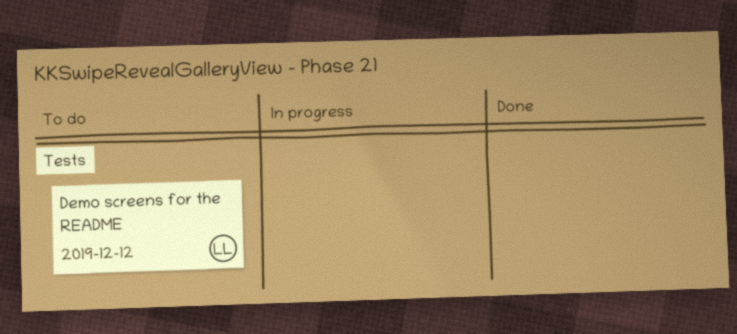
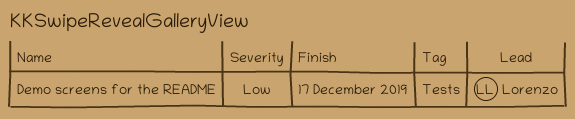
Demo screens for the README, due: Dec 12 -> Dec 17

